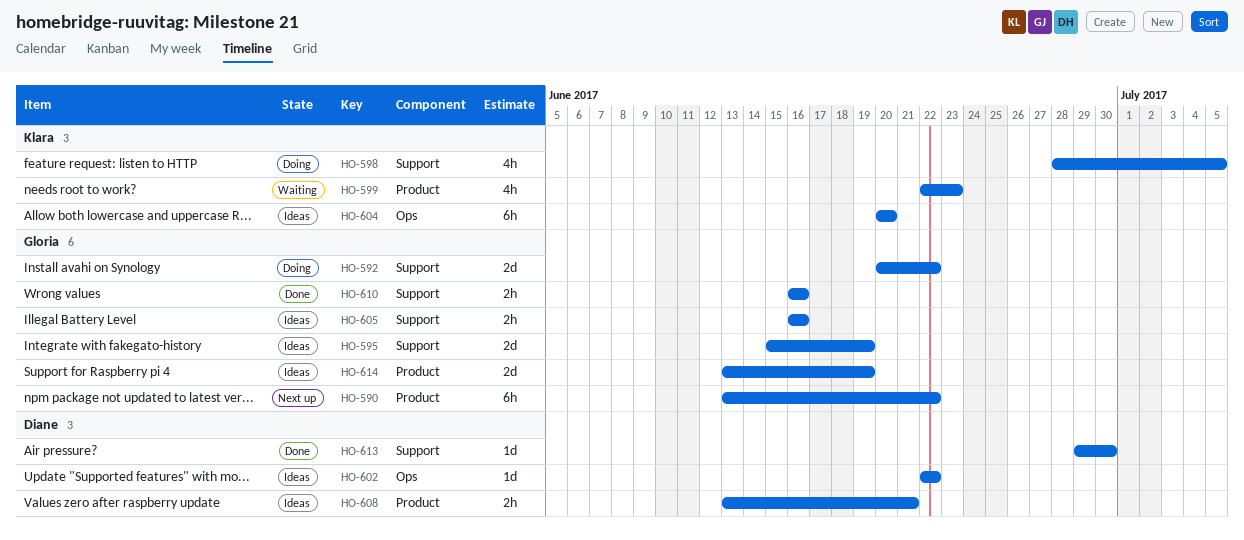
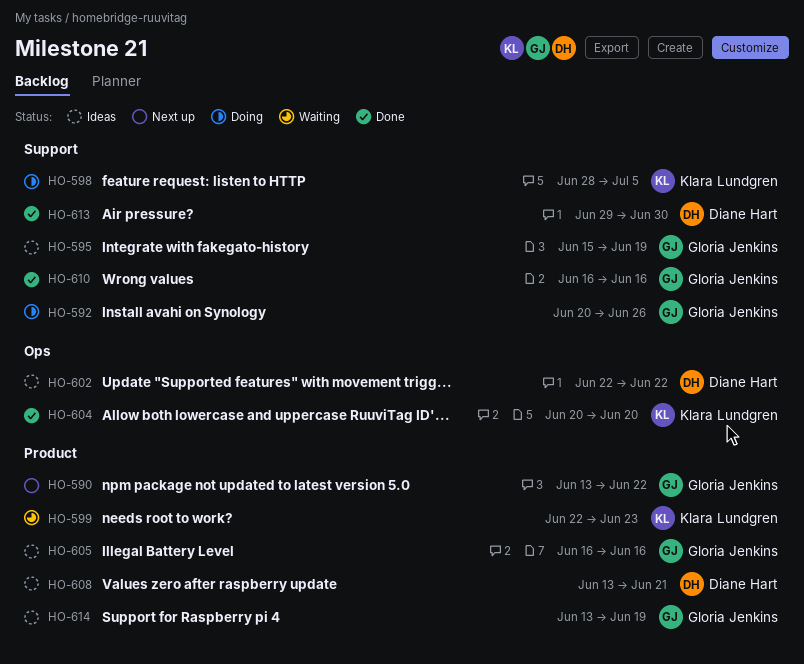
HO-592, due: Jun 22 -> Jun 26
HO-604, status: Ideas -> Done
HO-605, label: Support -> Product

